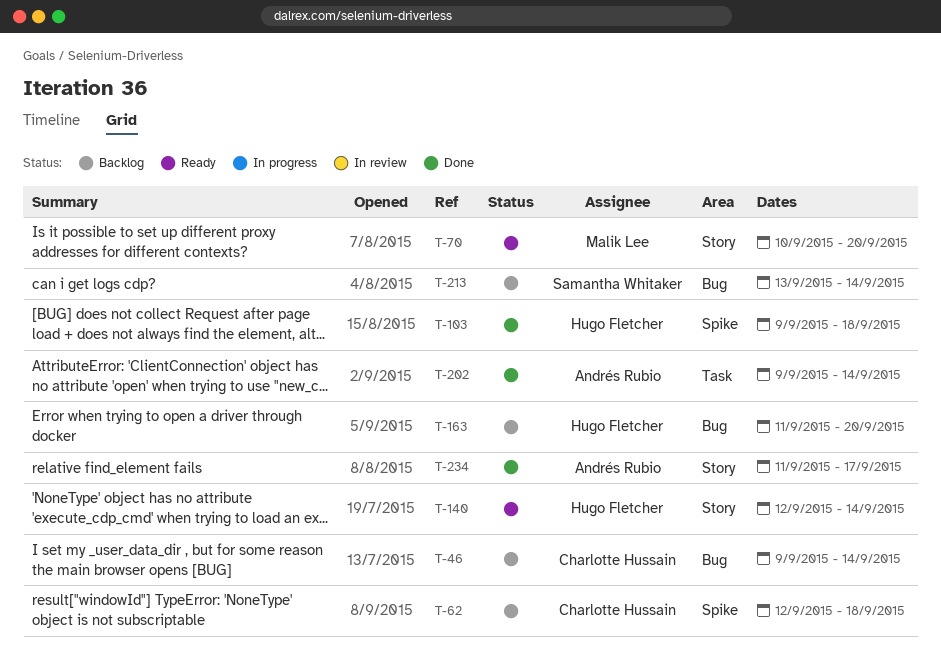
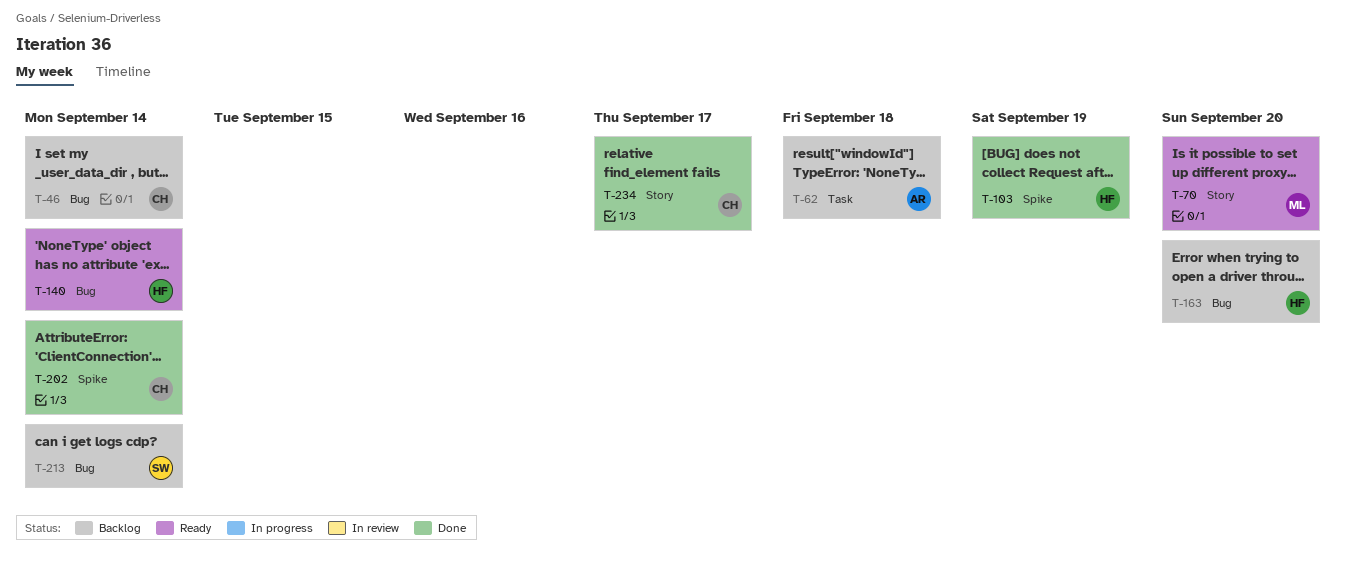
T-62, owner: Charlotte Hussain -> Andrés Rubio
T-62, label: Spike -> Task
T-103, due: Sep 18 -> Sep 19
T-140, label: Story -> Bug
T-202, owner: Andrés Rubio -> Charlotte Hussain
T-202, label: Task -> Spike
T-234, owner: Andrés Rubio -> Charlotte Hussain

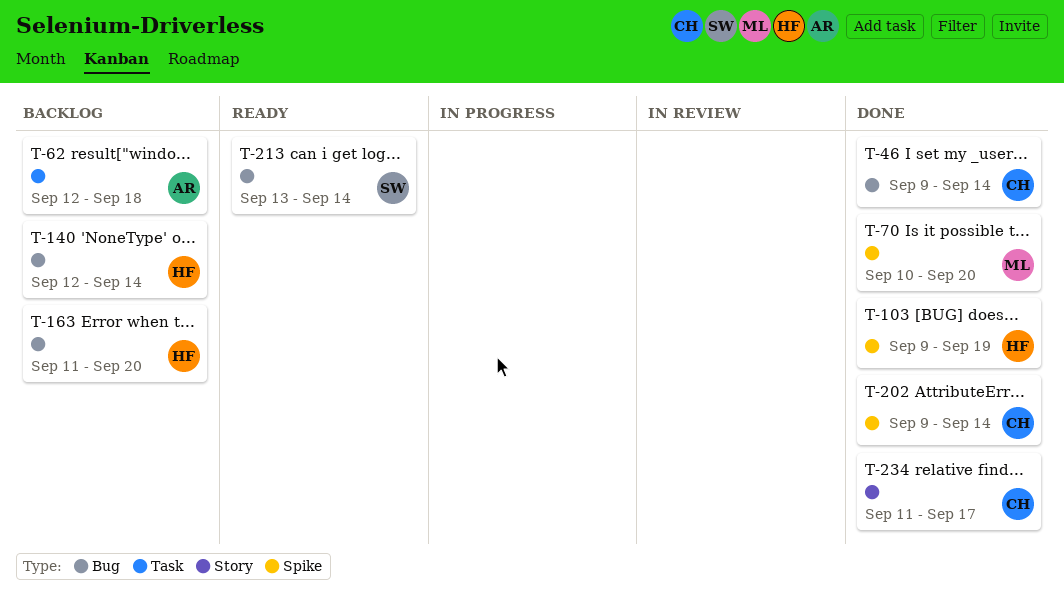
T-46, status: Backlog -> Done
T-70, status: Ready -> Done
T-70, label: Story -> Spike
T-140, status: Ready -> Backlog
T-213, status: Backlog -> Ready

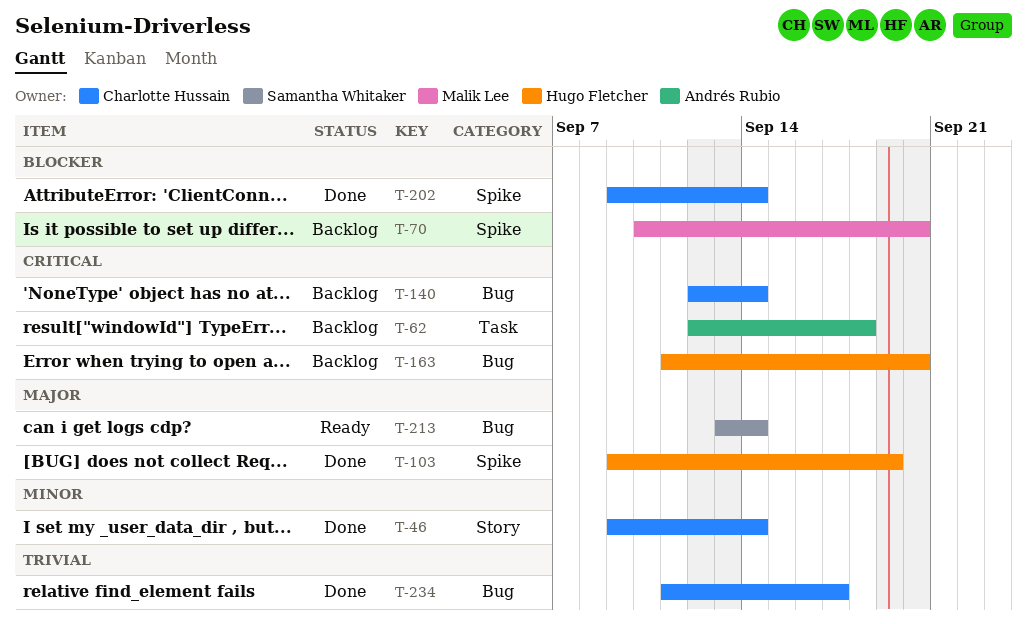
T-46, label: Bug -> Story
T-70, status: Done -> Backlog
T-140, owner: Hugo Fletcher -> Charlotte Hussain
T-234, label: Story -> Bug

